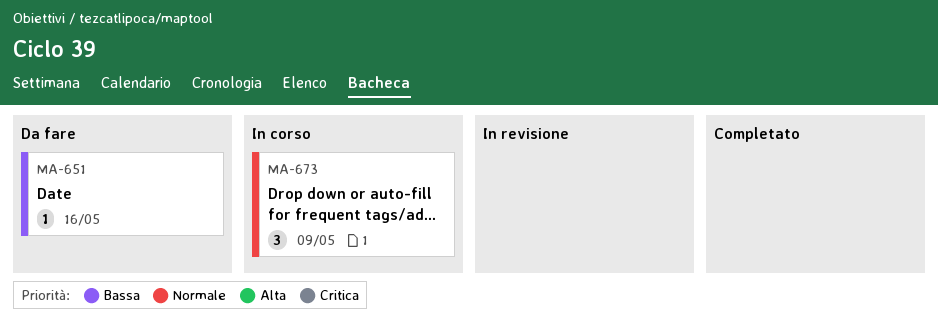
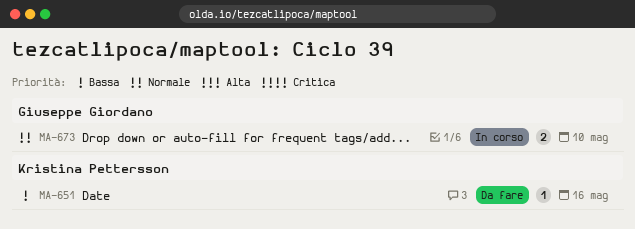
MA-673, estimate: 3 -> 2
MA-673, due: May 9 -> May 10

